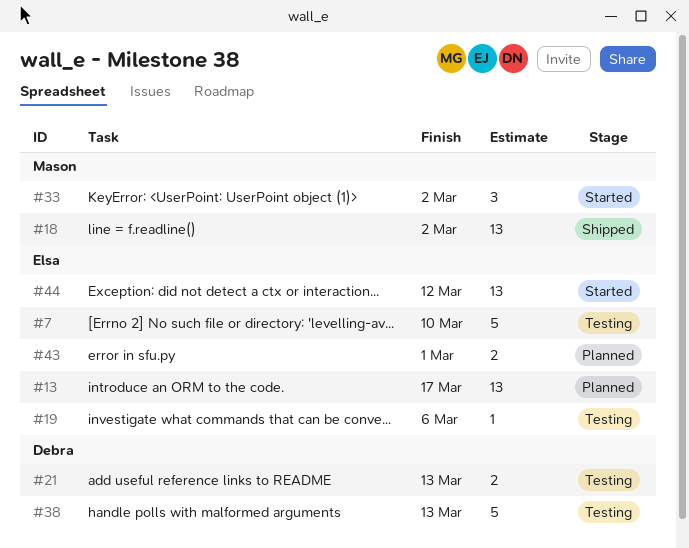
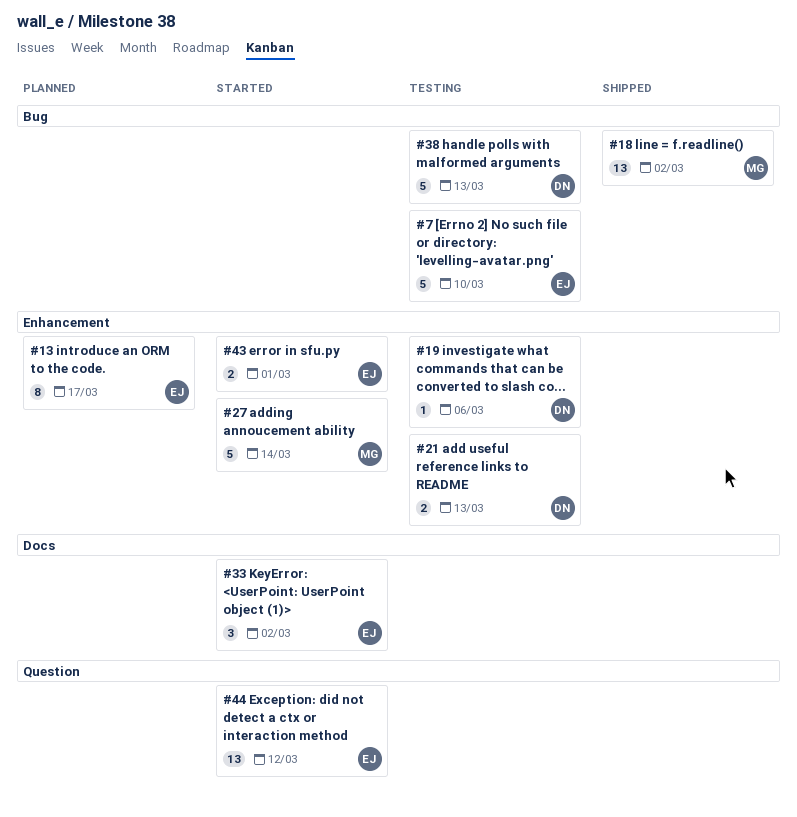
#13, estimate: 13 -> 8
#19, owner: Elsa -> Debra
#27: none -> present
#33, owner: Mason -> Elsa
#43, status: Planned -> Started

